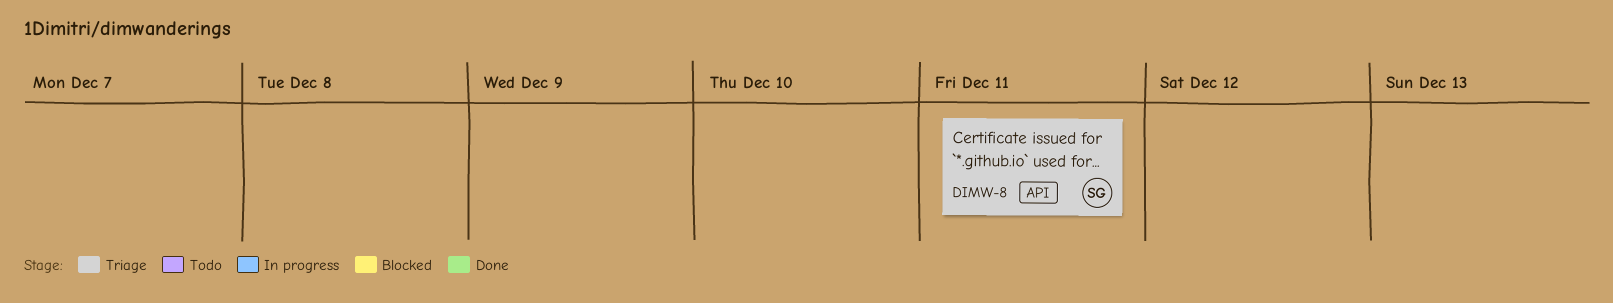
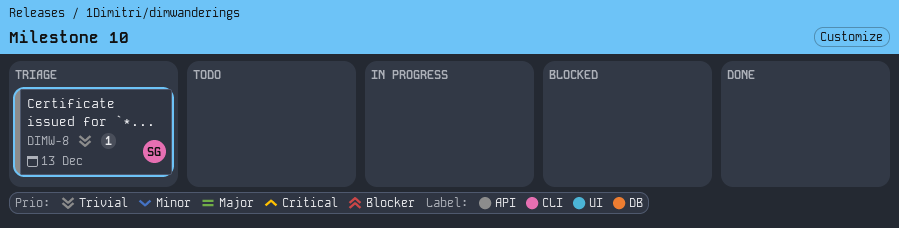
DIMW-8, due: Dec 11 -> Dec 13

